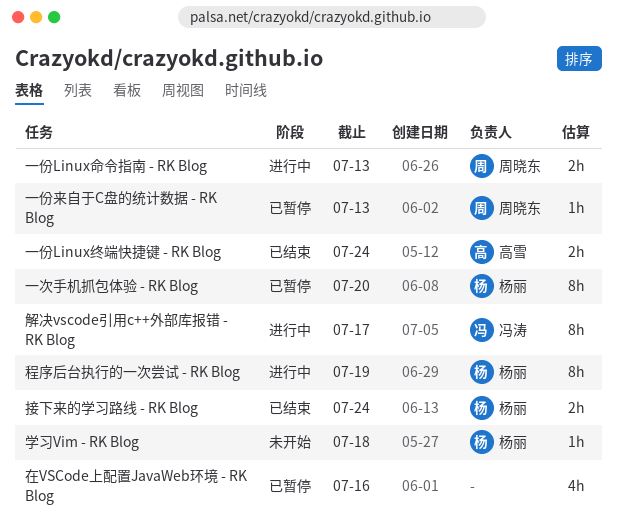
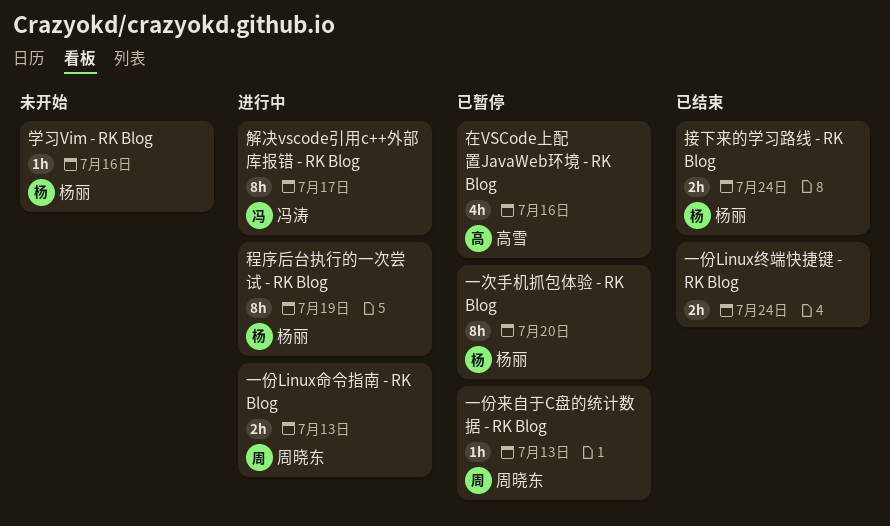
一份Linux终端快捷键 - RK Blog, owner: 高雪 -> none
在VSCode上配置JavaWeb环境 - RK Blog, owner: none -> 高雪
学习Vim - RK Blog, due: Jul 18 -> Jul 16

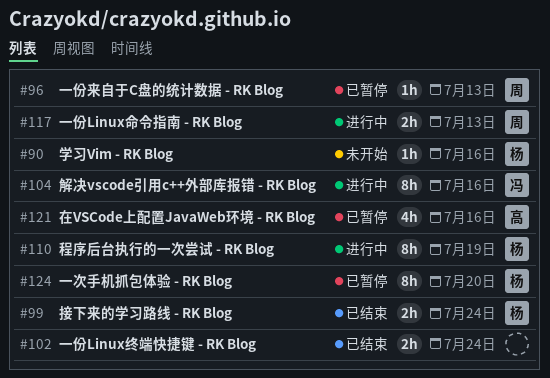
解决vscode引用c++外部库报错 - RK Blog, due: Jul 17 -> Jul 16

